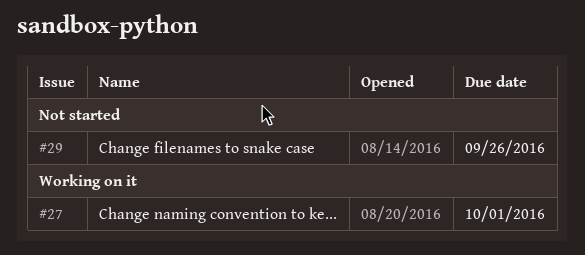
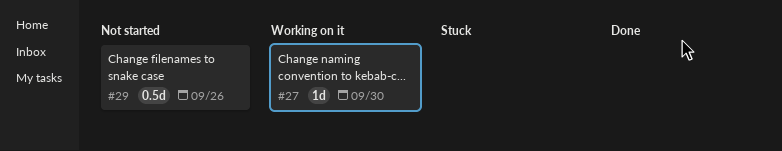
#27, due: Oct 1 -> Sep 30

